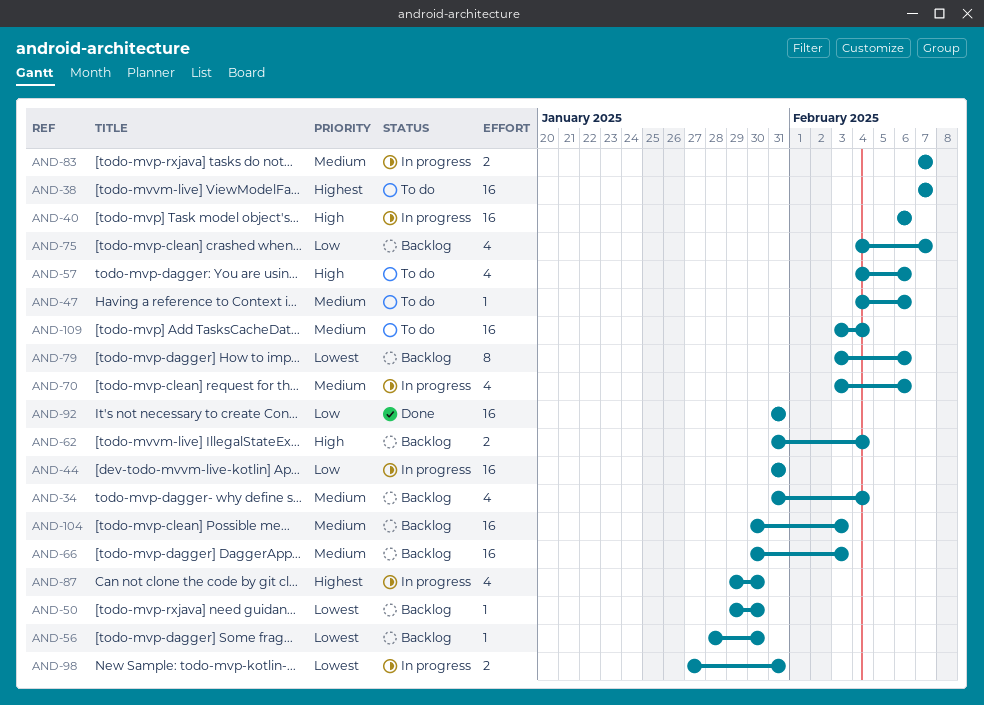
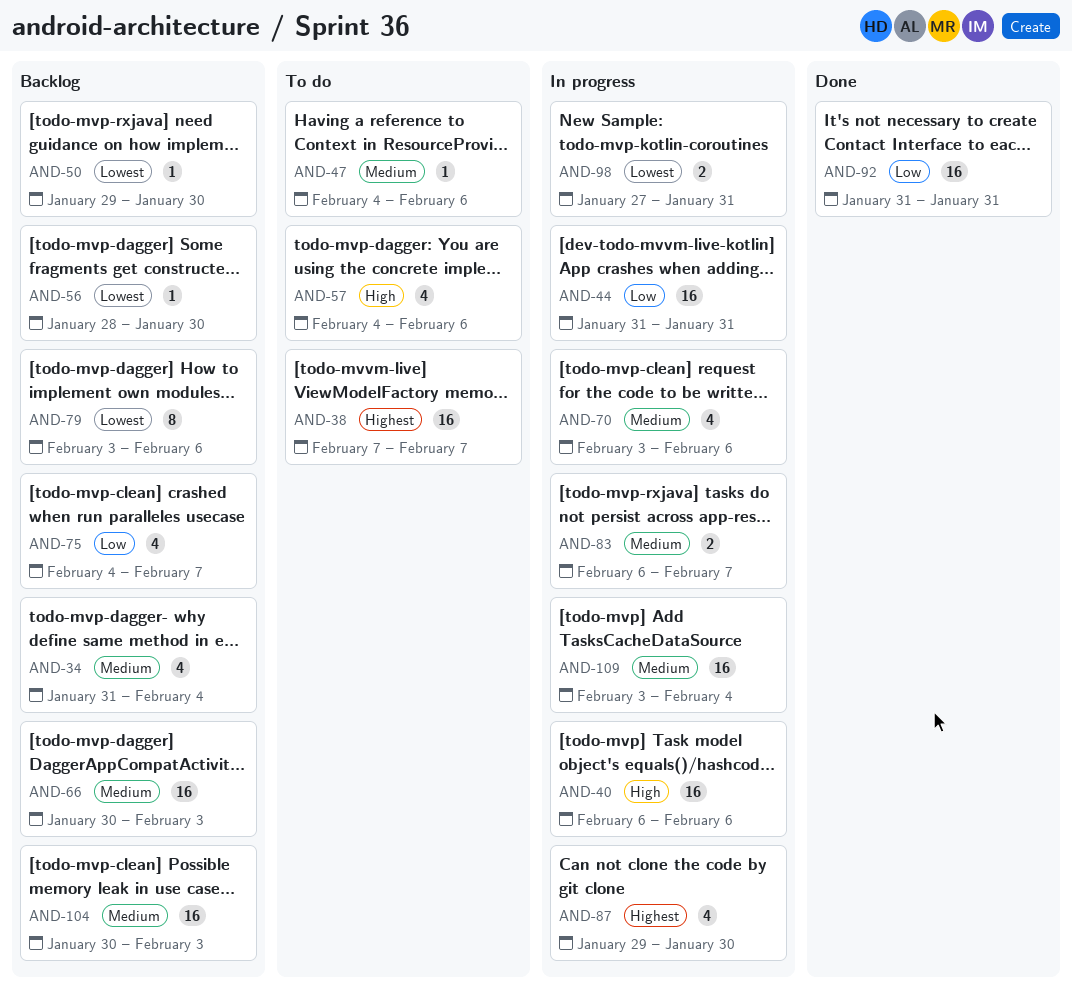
AND-62: present -> none
AND-83, start: Feb 7 -> Feb 6
AND-109, status: To do -> In progress

